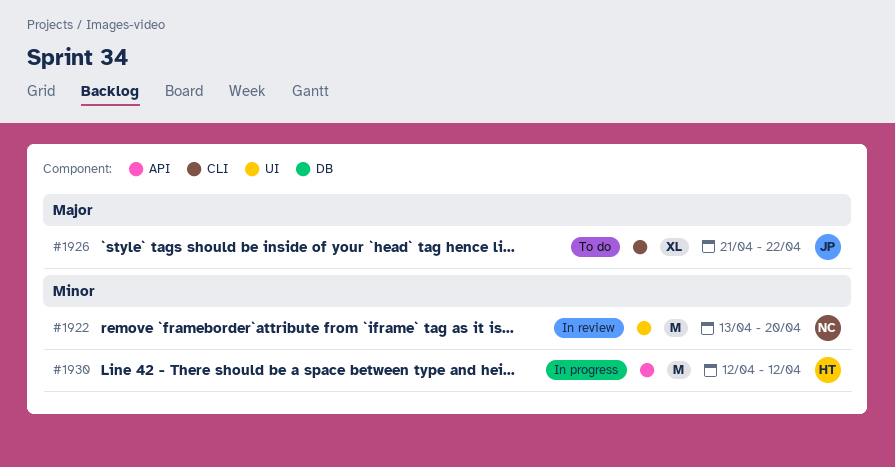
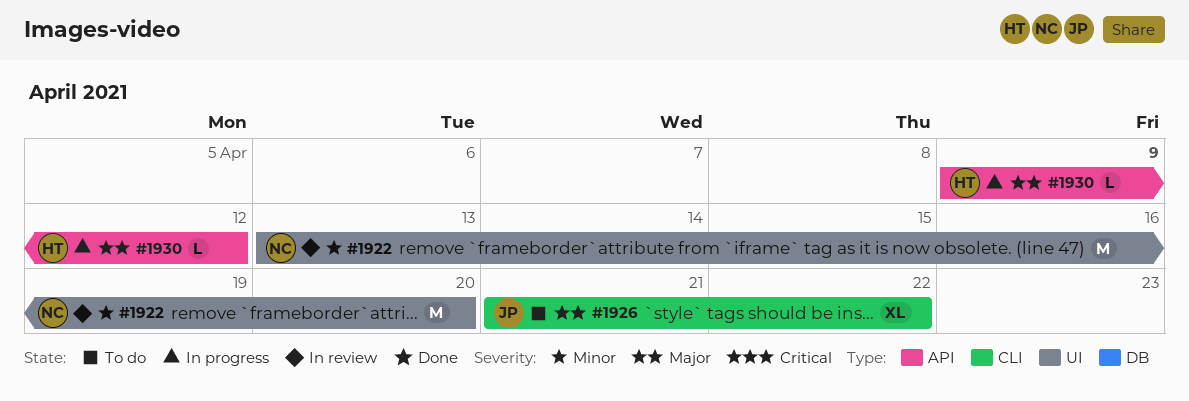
#1930, priority: Minor -> Major
#1930, estimate: M -> L
#1930, start: Apr 12 -> Apr 9

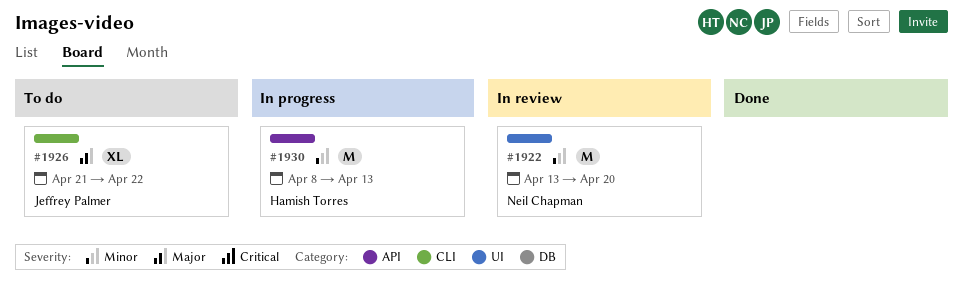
#1930, priority: Major -> Minor
#1930, estimate: L -> M
#1930, start: Apr 9 -> Apr 8
#1930, due: Apr 12 -> Apr 13

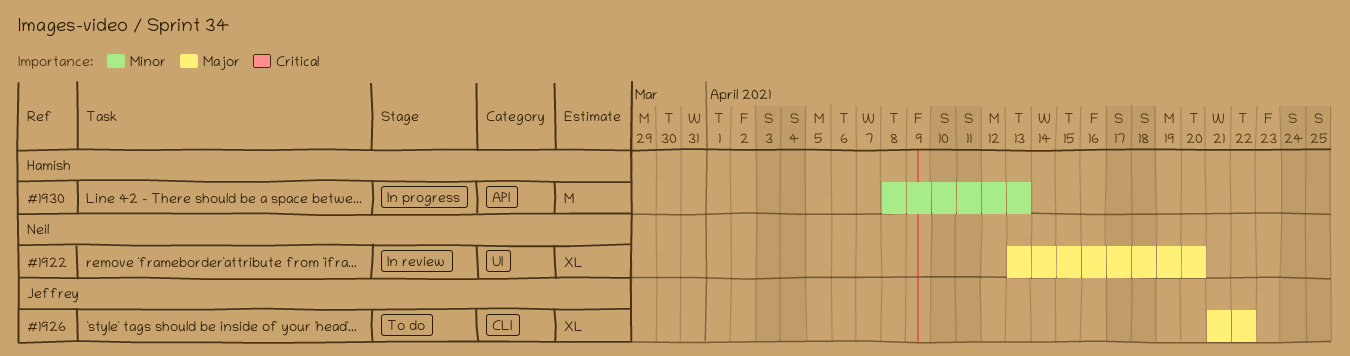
#1922, priority: Minor -> Major
#1922, estimate: M -> XL

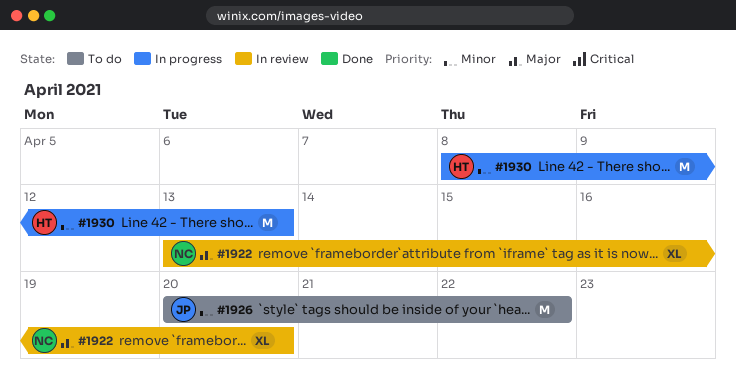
#1926, priority: Major -> Minor
#1926, estimate: XL -> M
#1926, start: Apr 21 -> Apr 20

